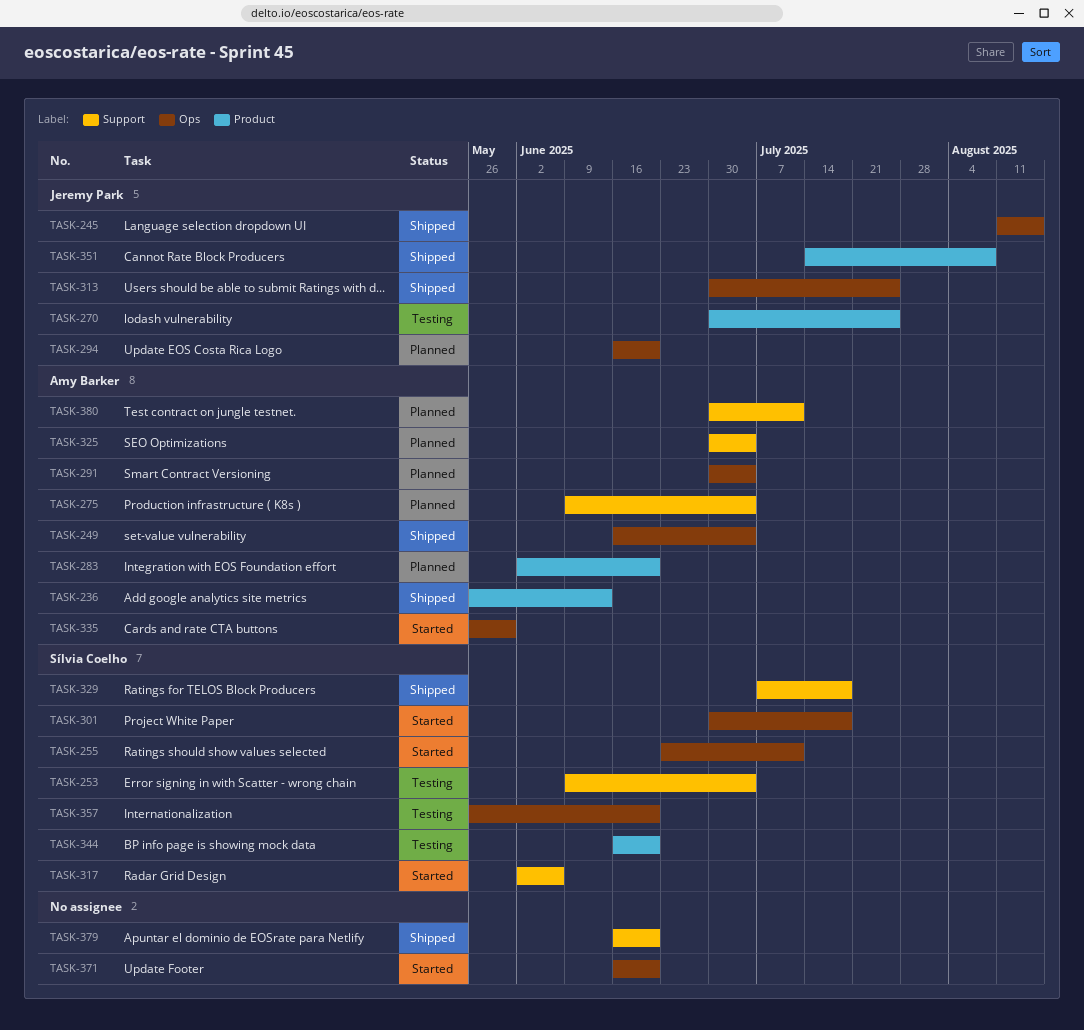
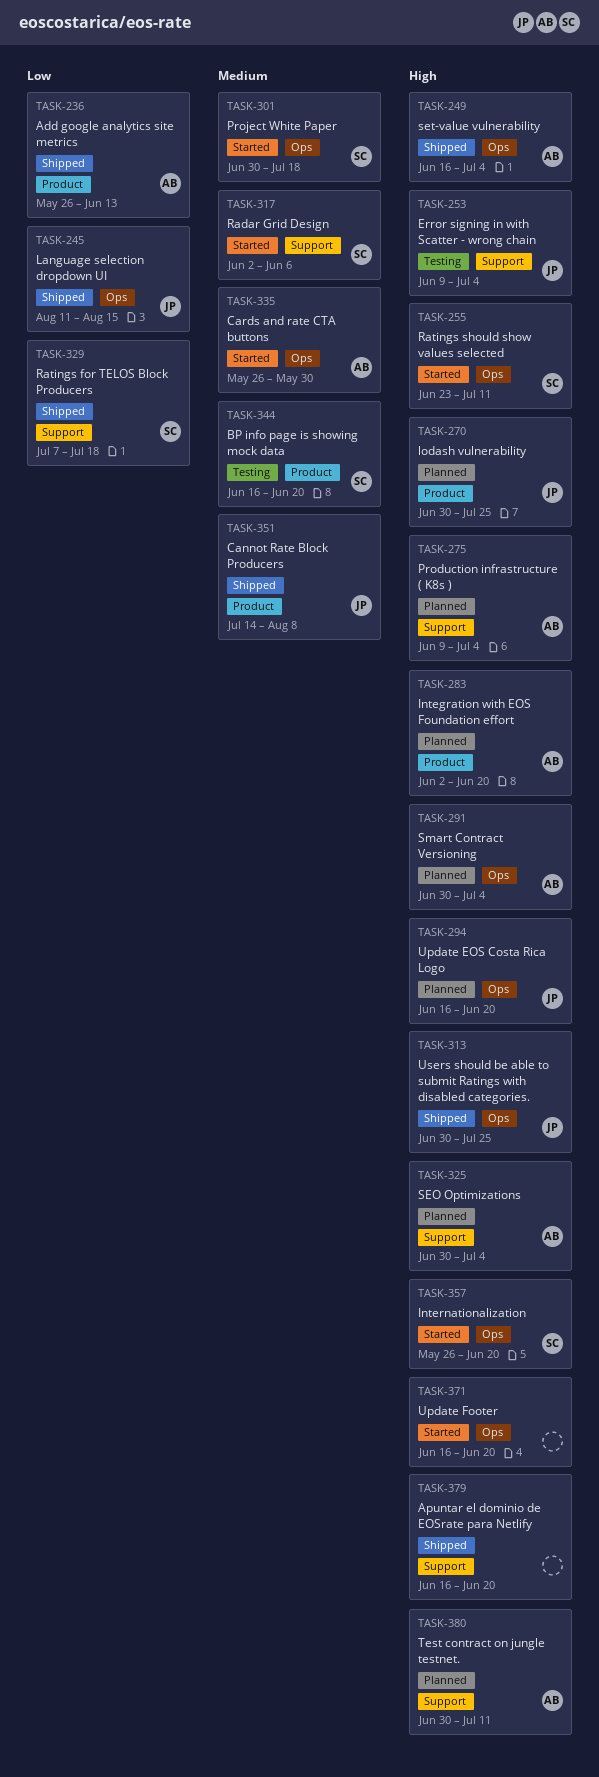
TASK-253, owner: Sílvia Coelho -> Jeremy Park
TASK-270, status: Testing -> Planned
TASK-357, status: Testing -> Started

